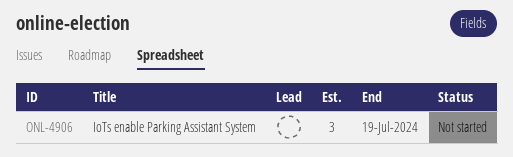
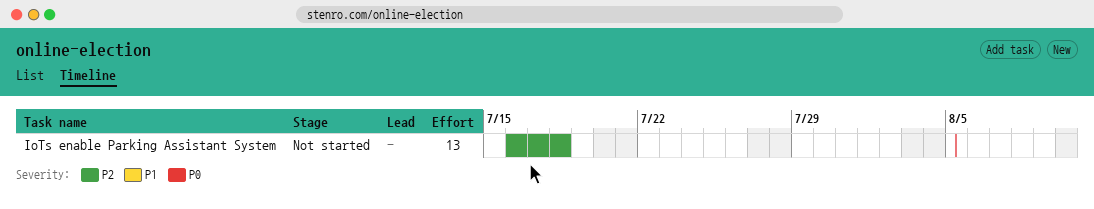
IoTs enable Parking Assistant System, estimate: 3 -> 13
IoTs enable Parking Assistant System, due: Jul 19 -> Jul 18

